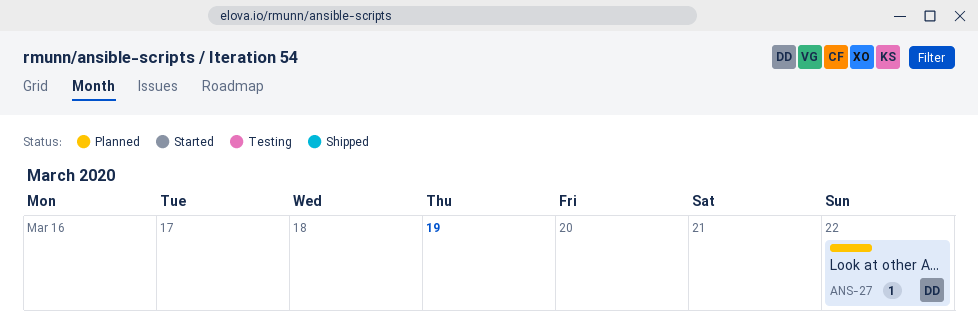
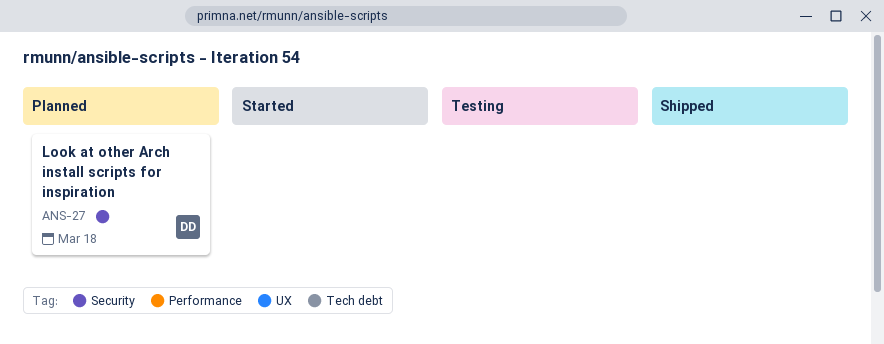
ANS-27, due: Mar 22 -> Mar 18

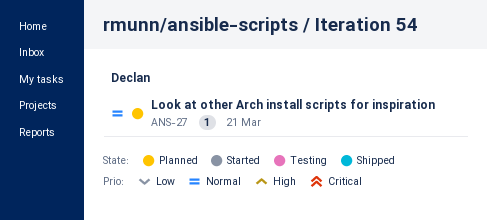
ANS-27, due: Mar 18 -> Mar 21

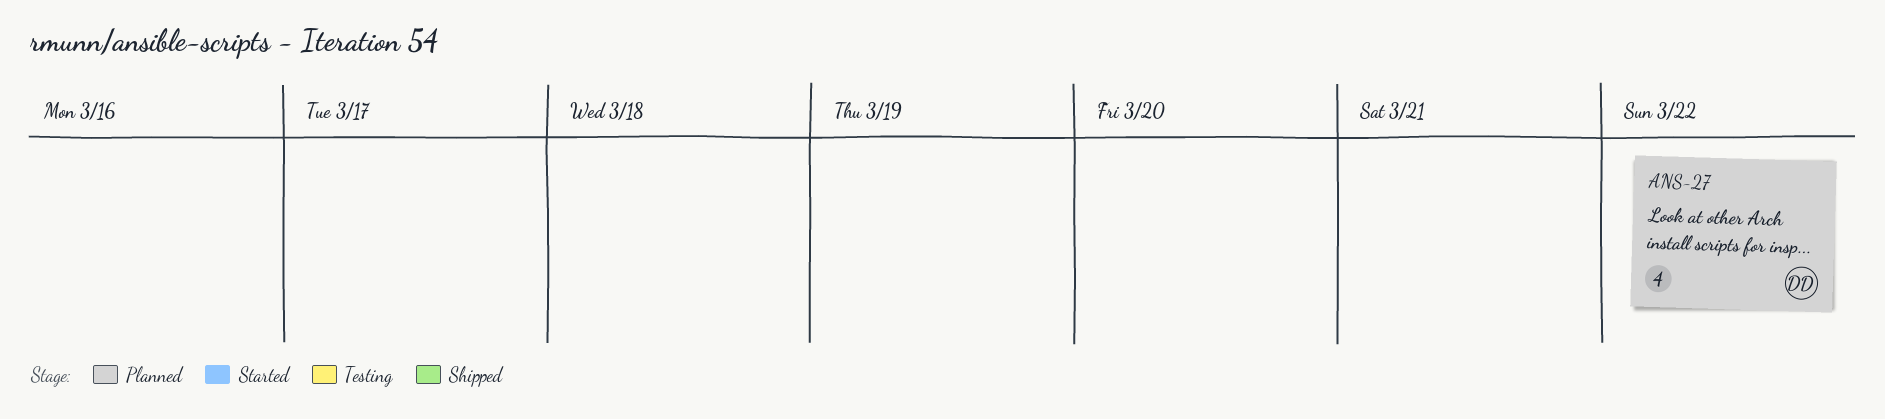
ANS-27, estimate: 1 -> 4
ANS-27, due: Mar 21 -> Mar 22

